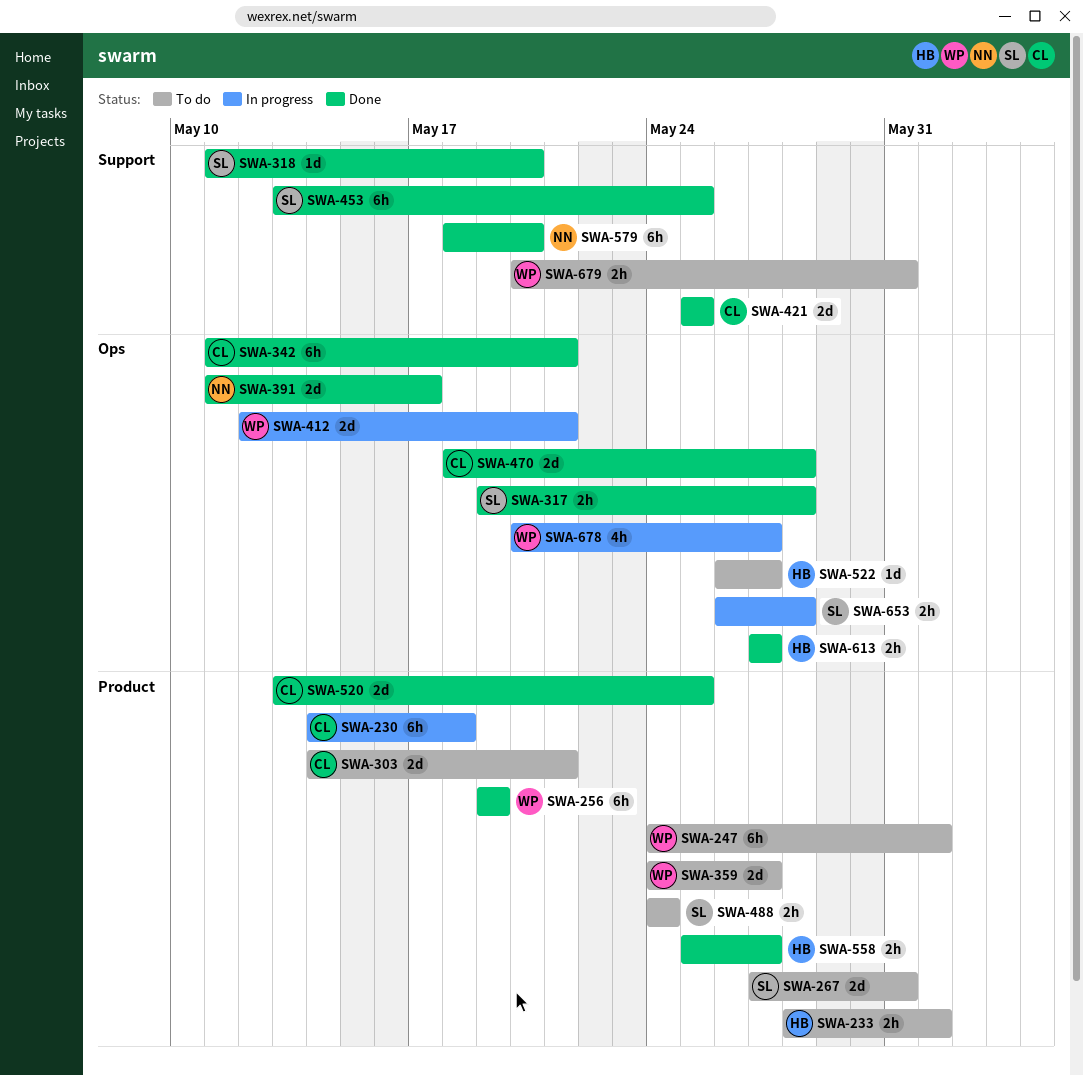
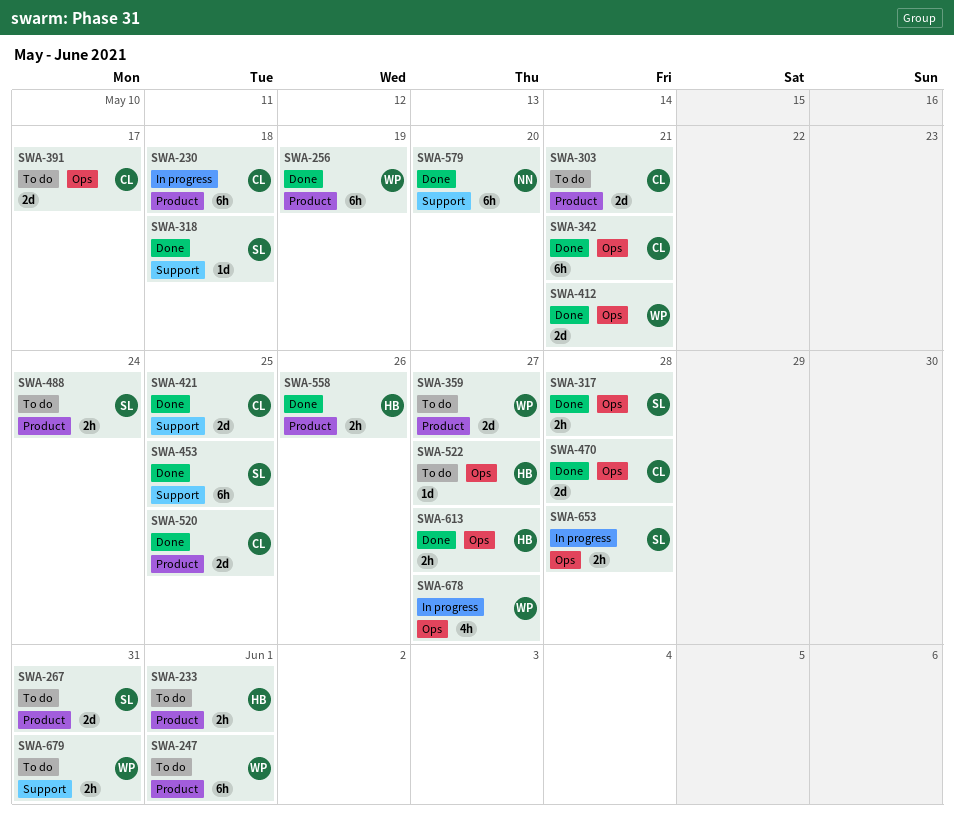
SWA-318, due: May 20 -> May 18
SWA-391, status: Done -> To do
SWA-391, owner: NN -> CL
SWA-412, status: In progress -> Done
SWA-558, due: May 27 -> May 26

